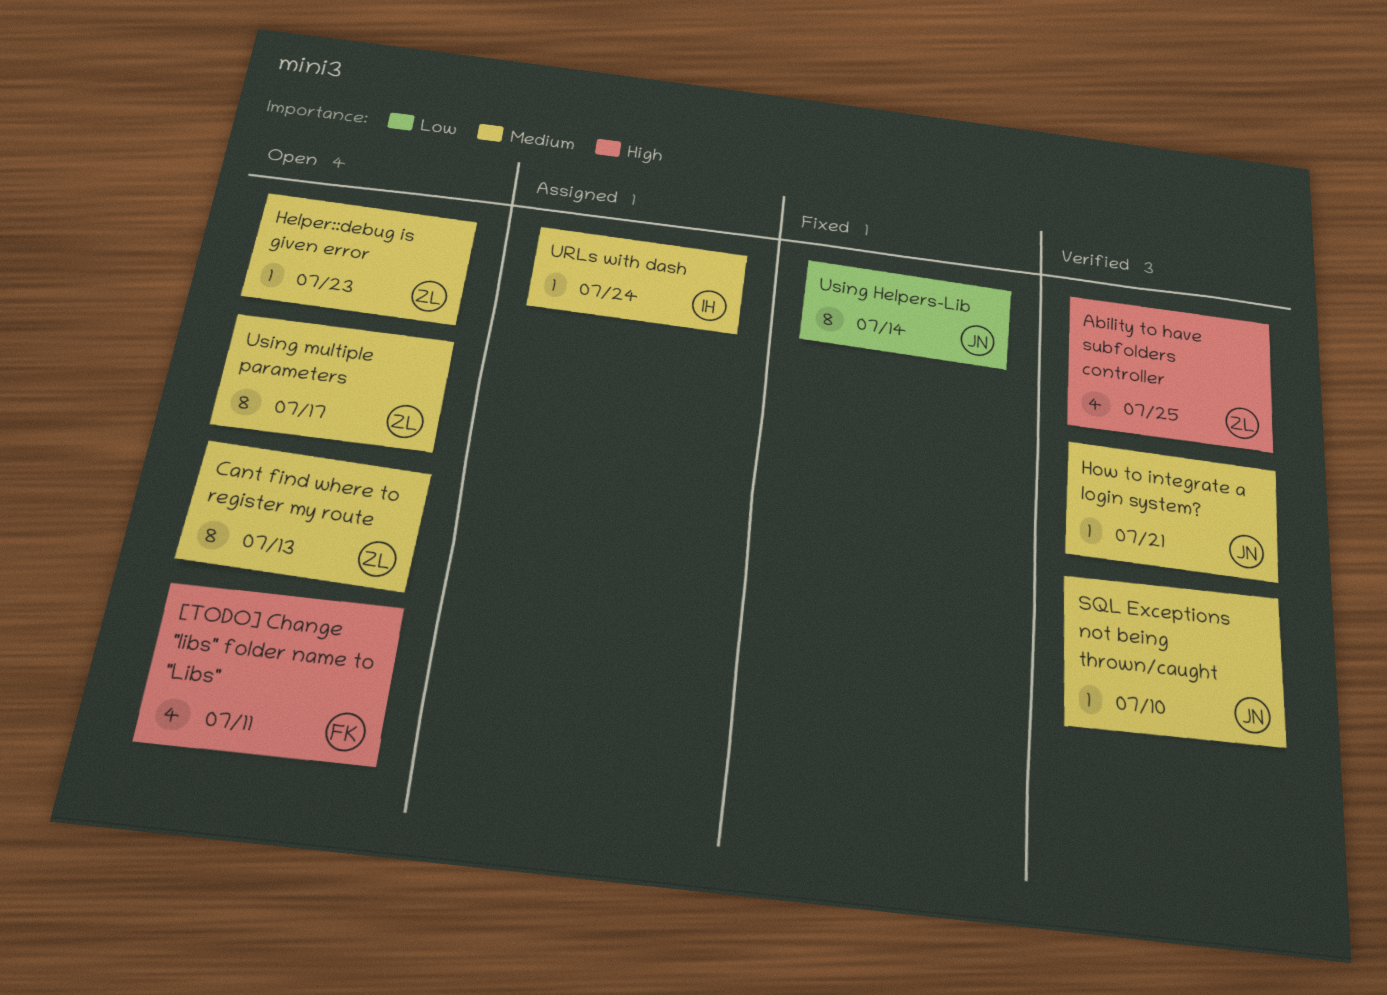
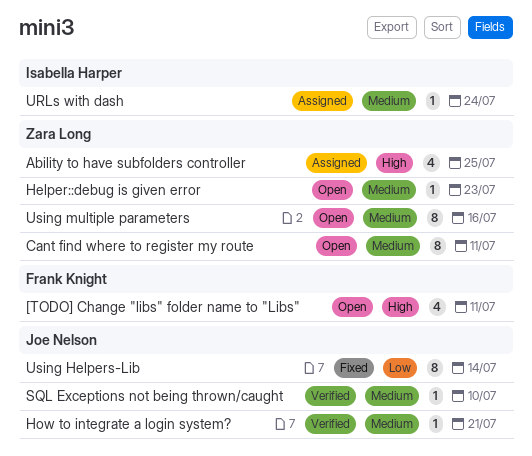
Ability to have subfolders controller, status: Verified -> Assigned
Cant find where to register my route, due: Jul 13 -> Jul 11
Using multiple parameters, due: Jul 17 -> Jul 16

